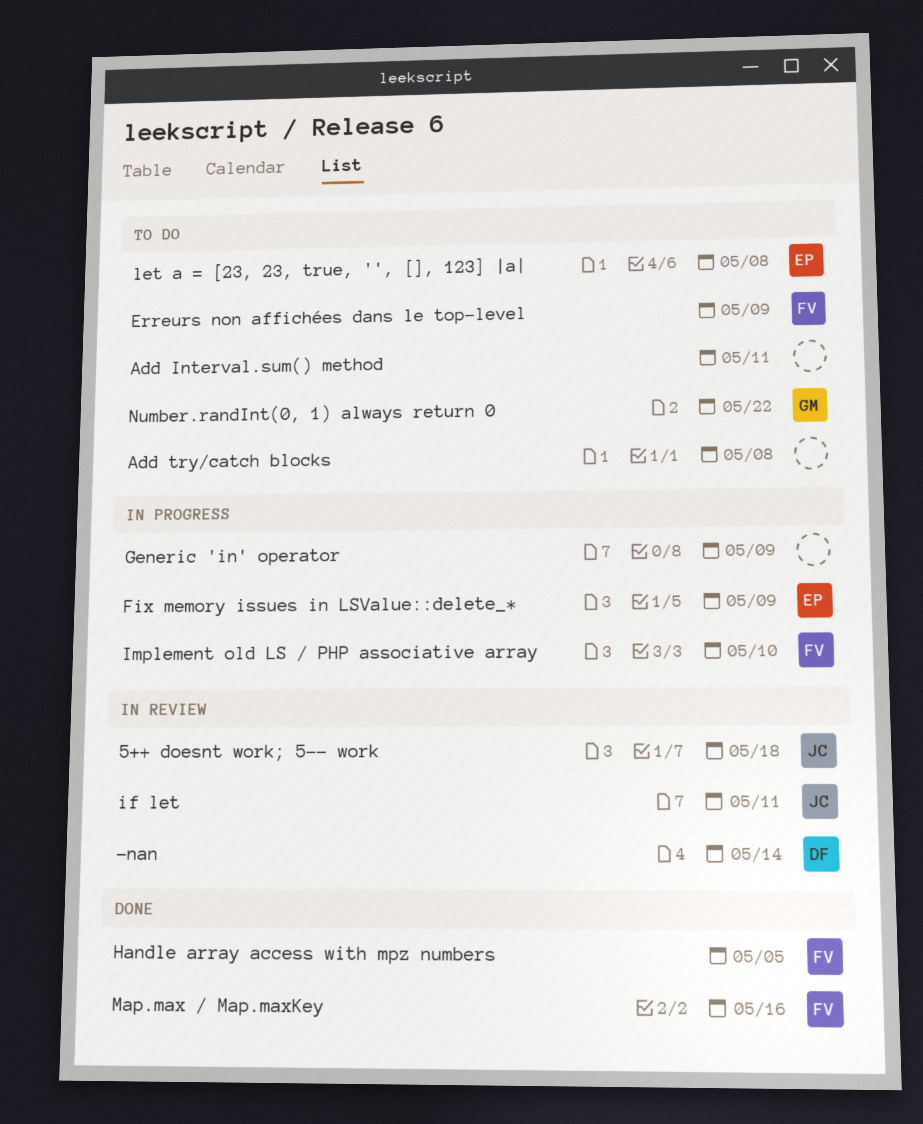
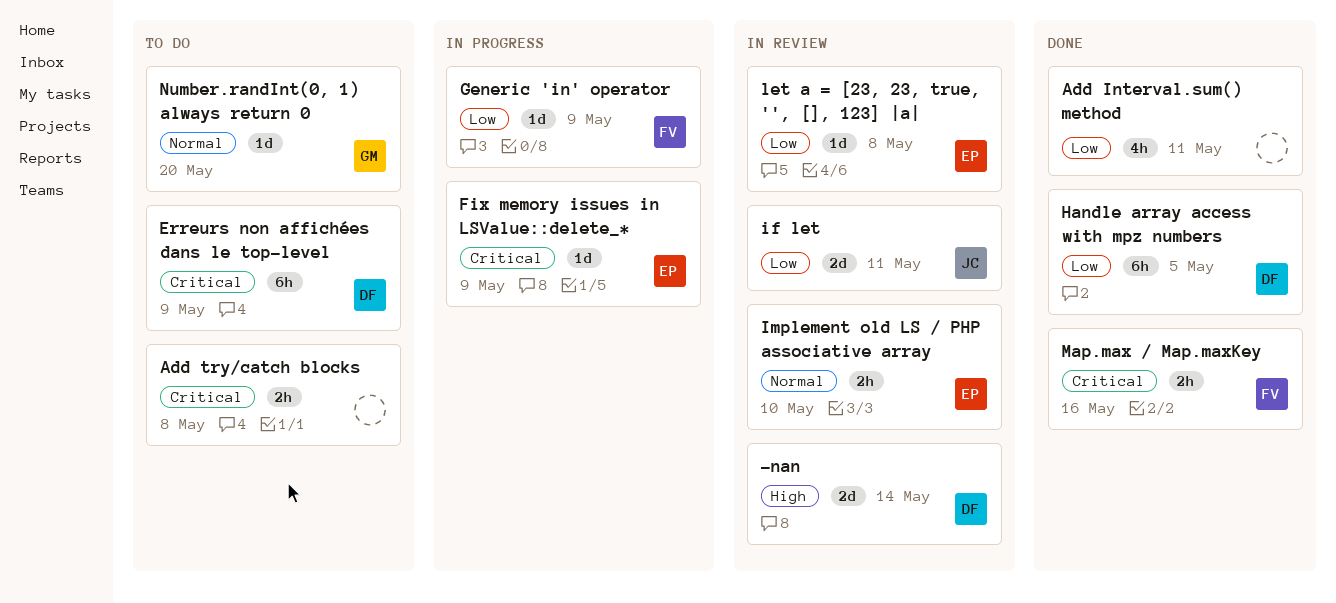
5++ doesnt work; 5-- work: present -> none
Add Interval.sum() method, status: To do -> Done
Erreurs non affichées dans le top-level, owner: FV -> DF
Generic 'in' operator, owner: none -> FV
Handle array access with mpz numbers, owner: FV -> DF
Implement old LS / PHP associative array, status: In progress -> In review
Implement old LS / PHP associative array, owner: FV -> EP
let a = [23, 23, true, '', [], 123] |a|, status: To do -> In review
Number.randInt(0, 1) always return 0, due: May 22 -> May 20

